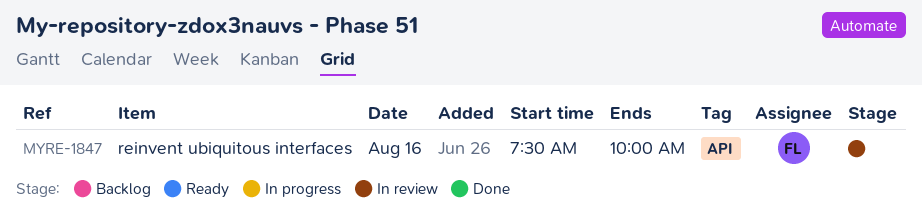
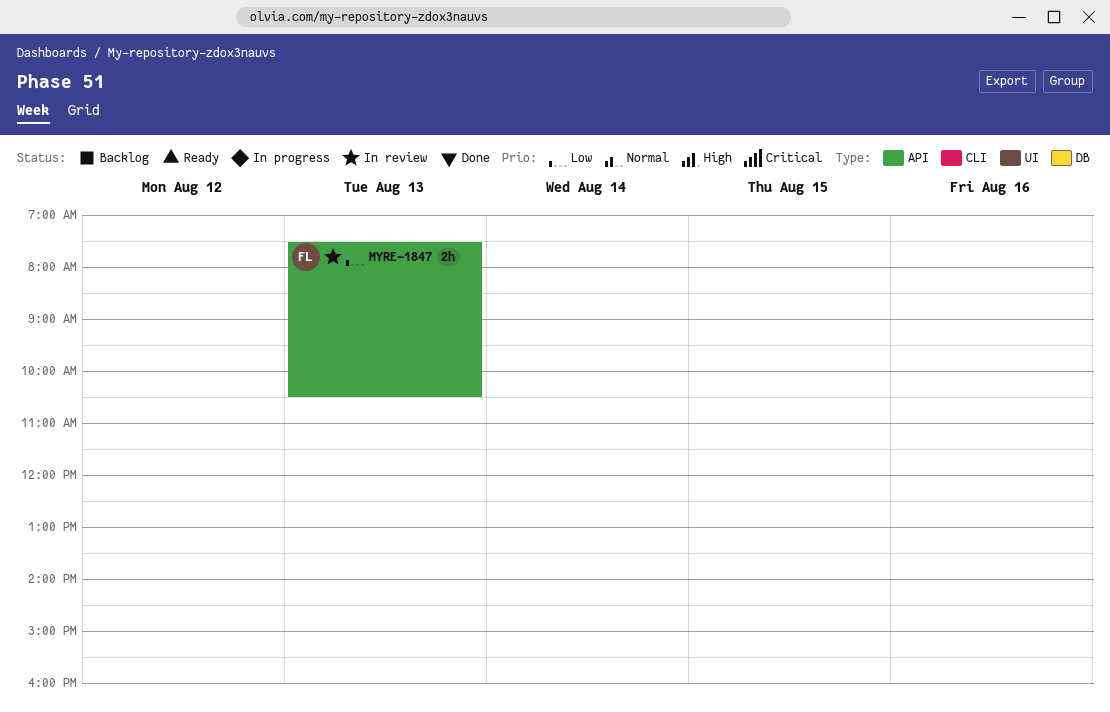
MYRE-1847, day: Aug 16 -> Aug 13
MYRE-1847, ends: 10:00 -> 10:30

